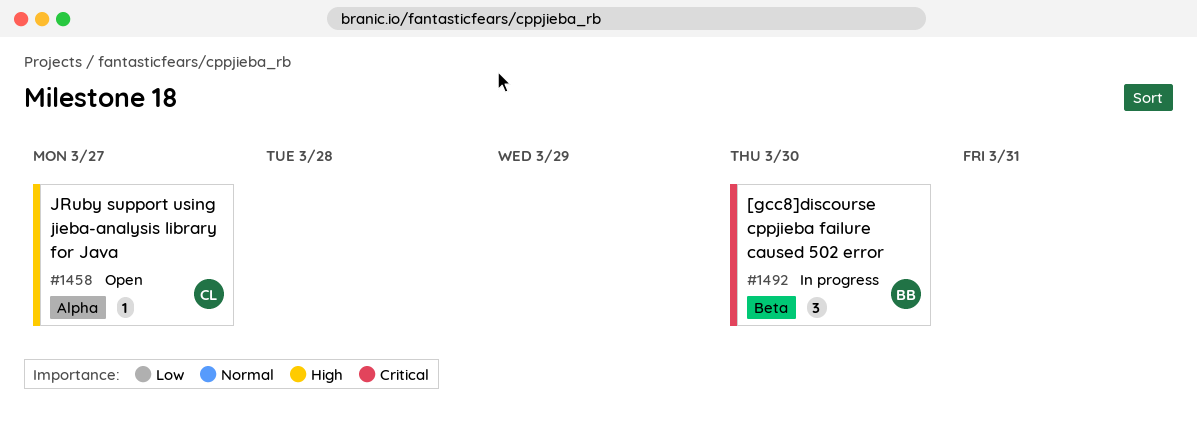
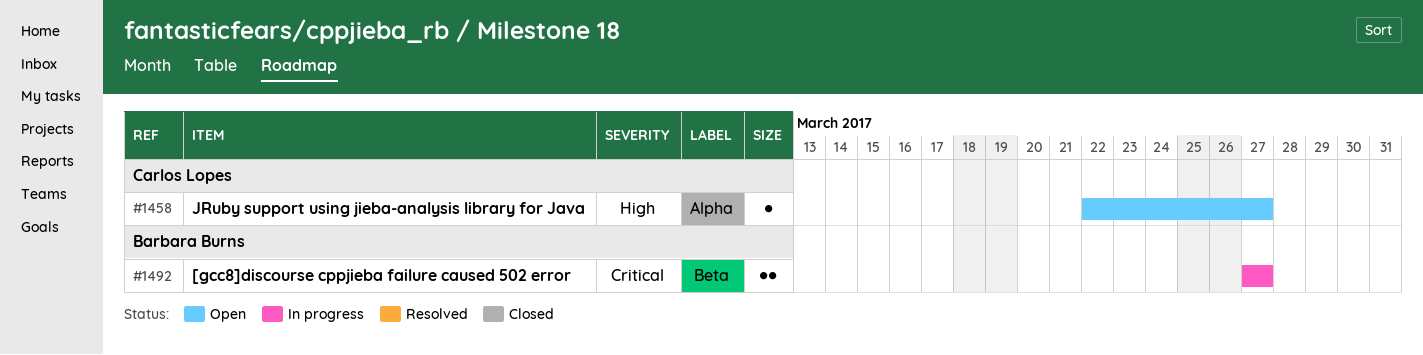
#1492, estimate: 3 -> 2
#1492, due: Mar 30 -> Mar 27

